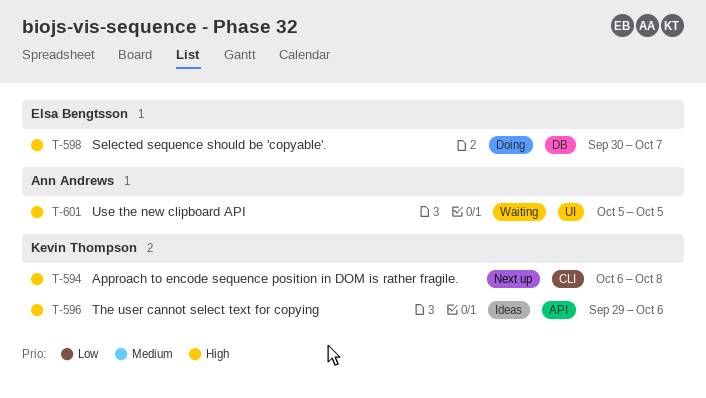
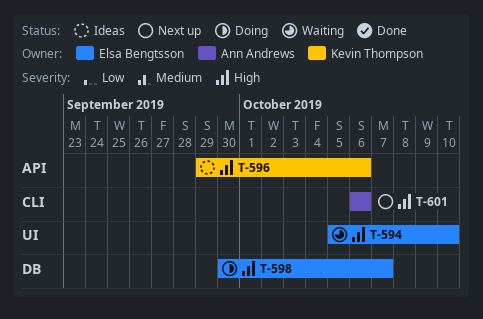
T-594, status: Next up -> Waiting
T-594, owner: Kevin Thompson -> Elsa Bengtsson
T-594, label: CLI -> UI
T-594, start: Oct 6 -> Oct 5
T-594, due: Oct 8 -> Oct 10
T-601, status: Waiting -> Next up
T-601, label: UI -> CLI
T-601, start: Oct 5 -> Oct 6
T-601, due: Oct 5 -> Oct 6

